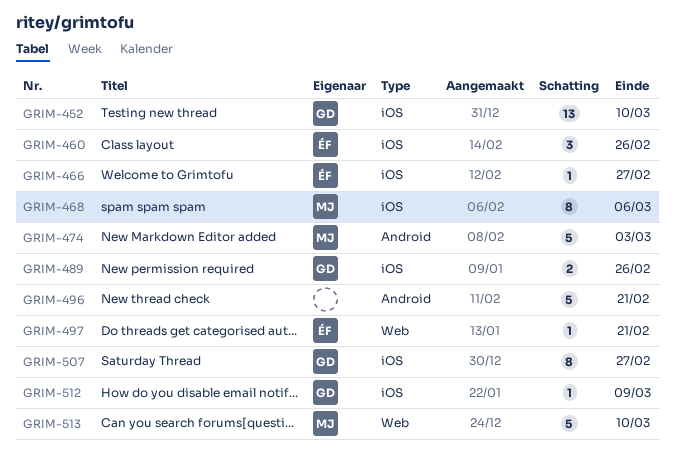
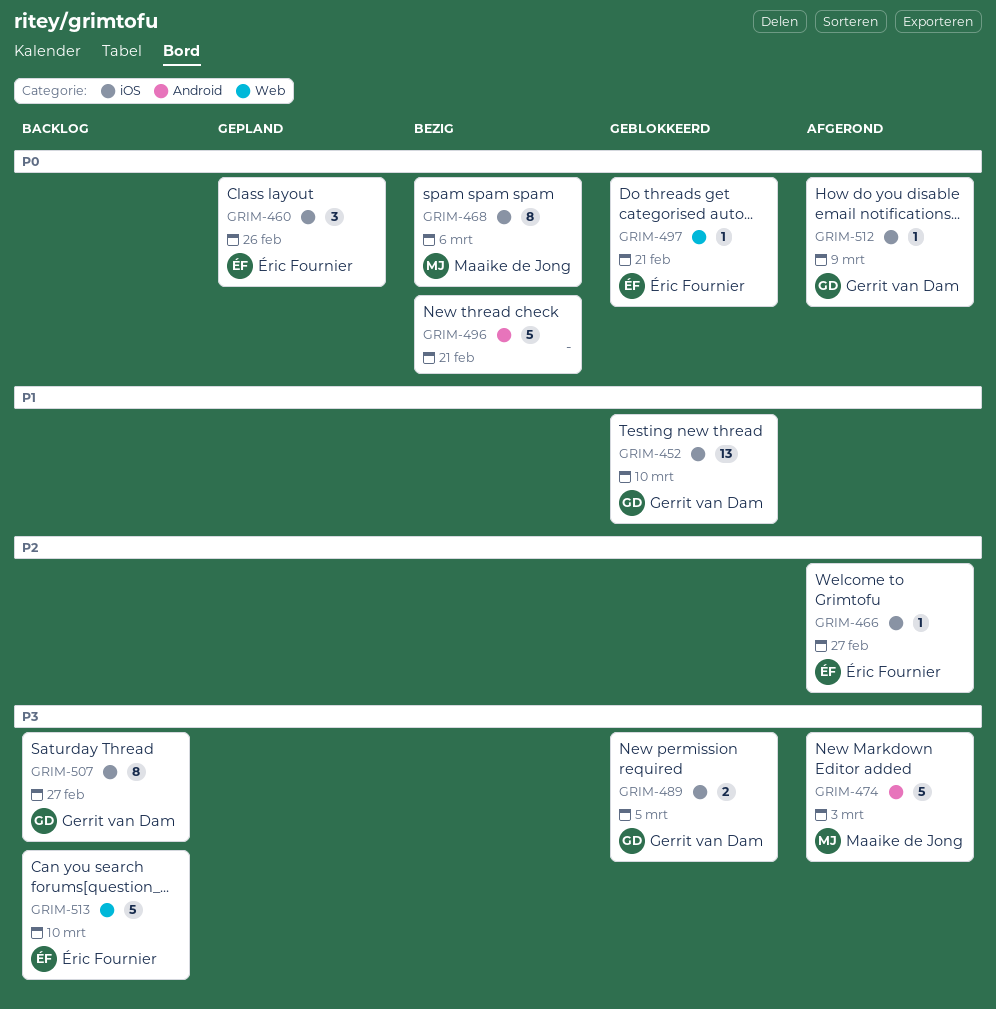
GRIM-489, due: Feb 26 -> Mar 5
GRIM-513, owner: Maaike de Jong -> Éric Fournier

